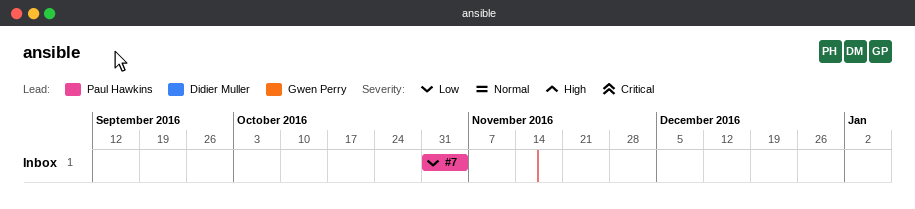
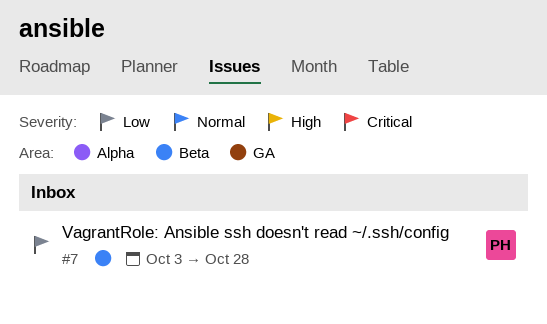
#7, start: Oct 31 -> Oct 3
#7, due: Nov 4 -> Oct 28

